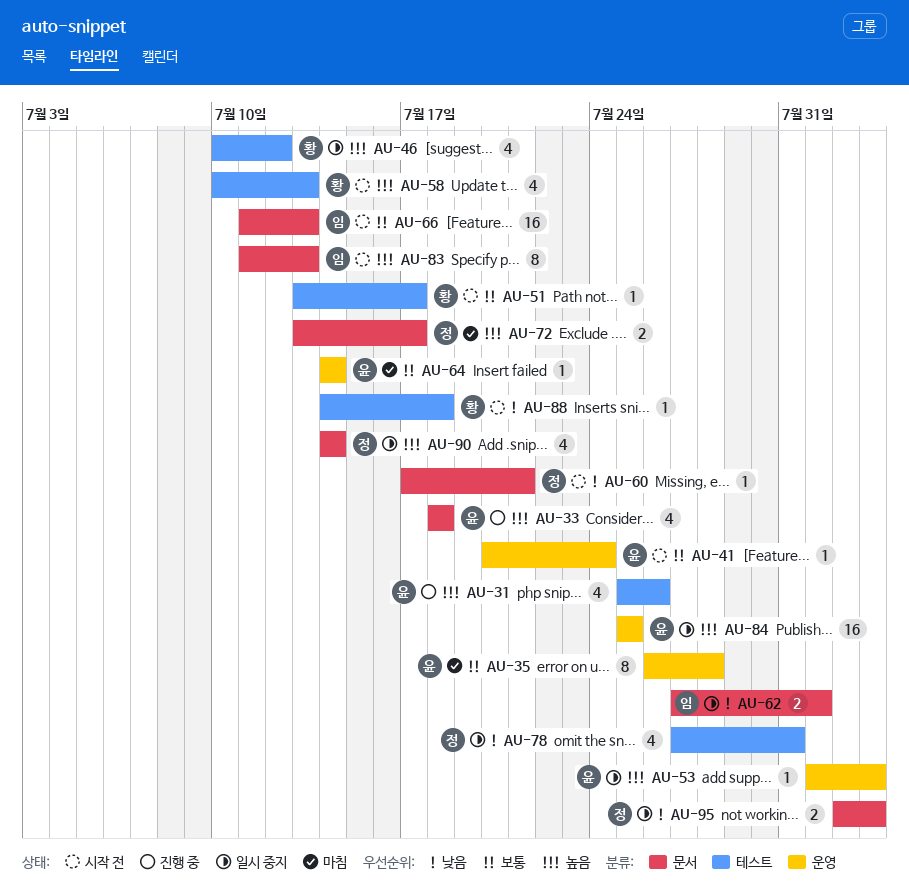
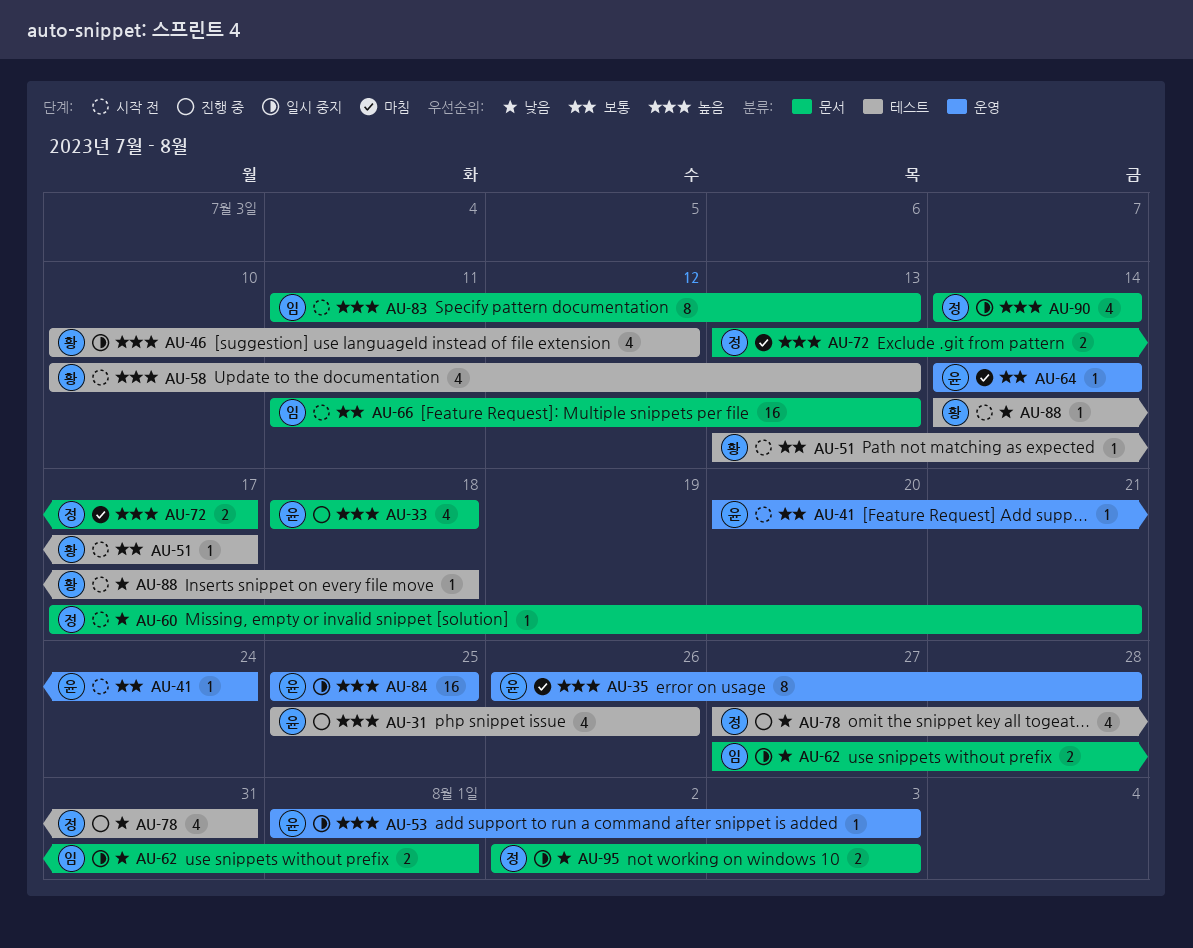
AU-35, priority: 보통 -> 높음
AU-78, status: 일시 중지 -> 진행 중

